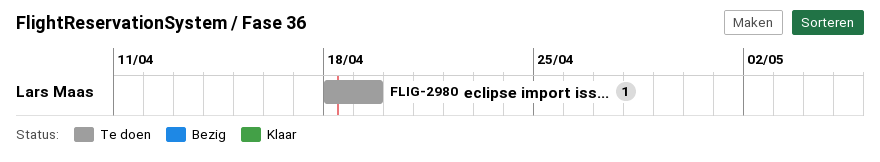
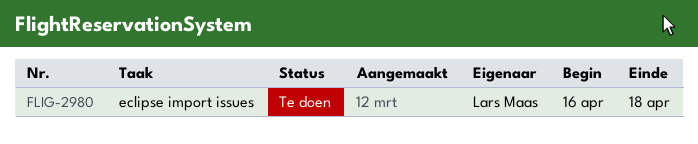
FLIG-2980, start: Apr 18 -> Apr 16
FLIG-2980, due: Apr 19 -> Apr 18

